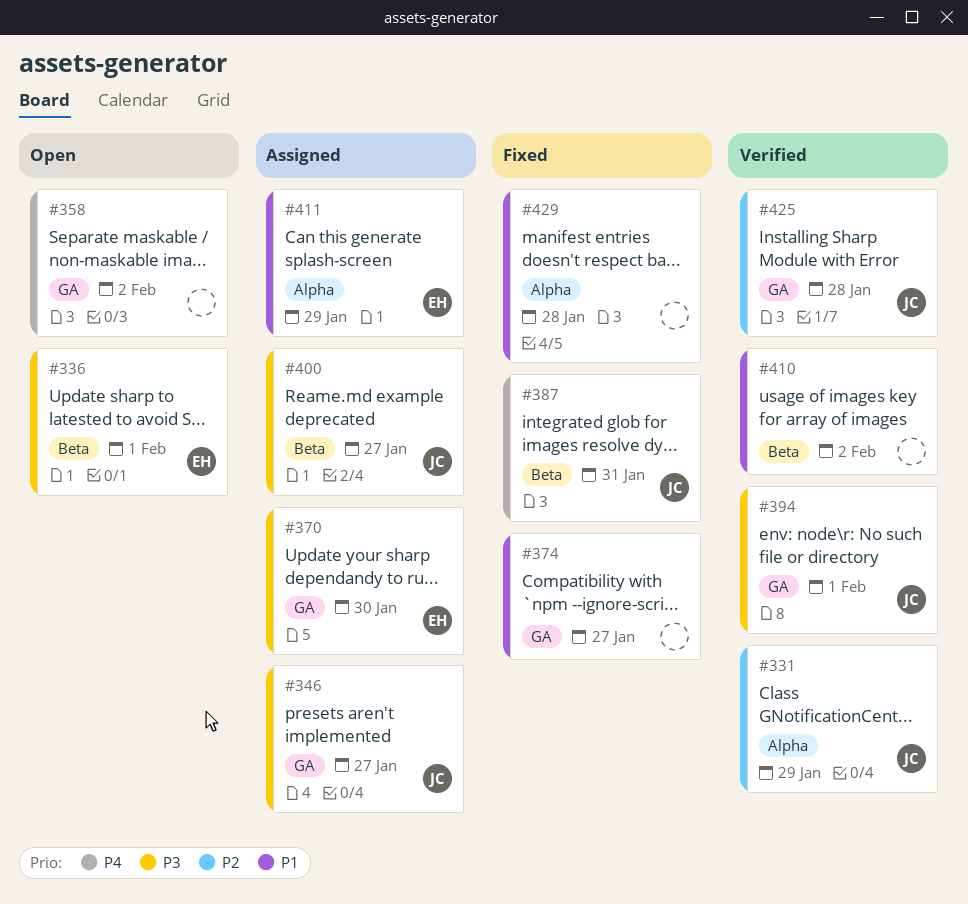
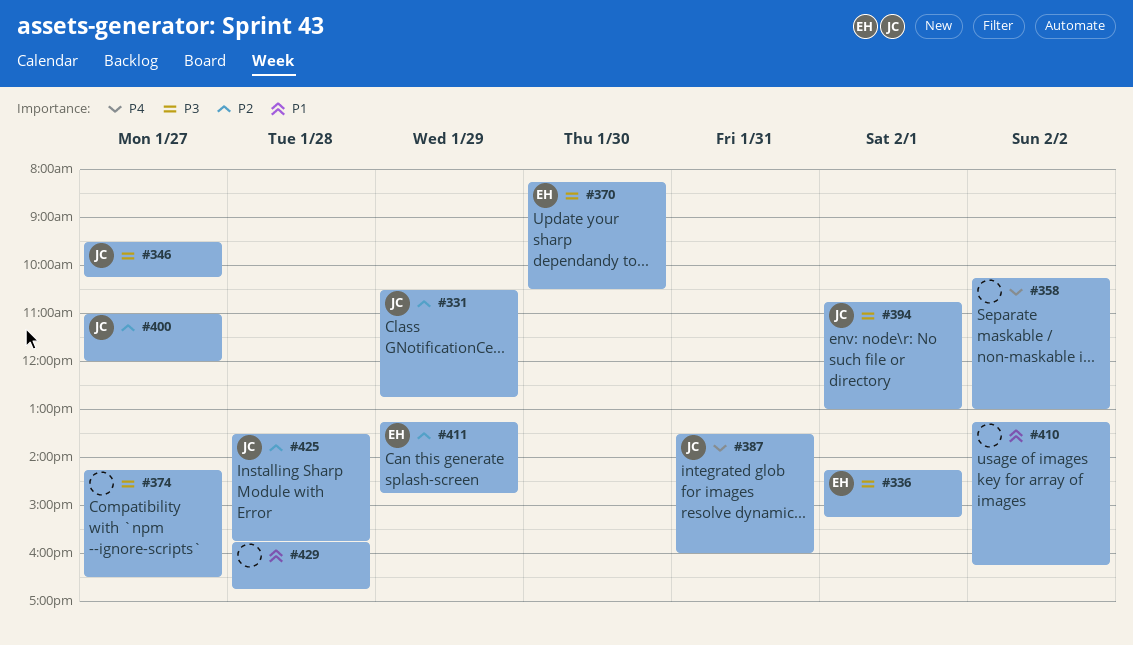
#374, priority: P1 -> P3
#400, priority: P3 -> P2
#411, priority: P1 -> P2

